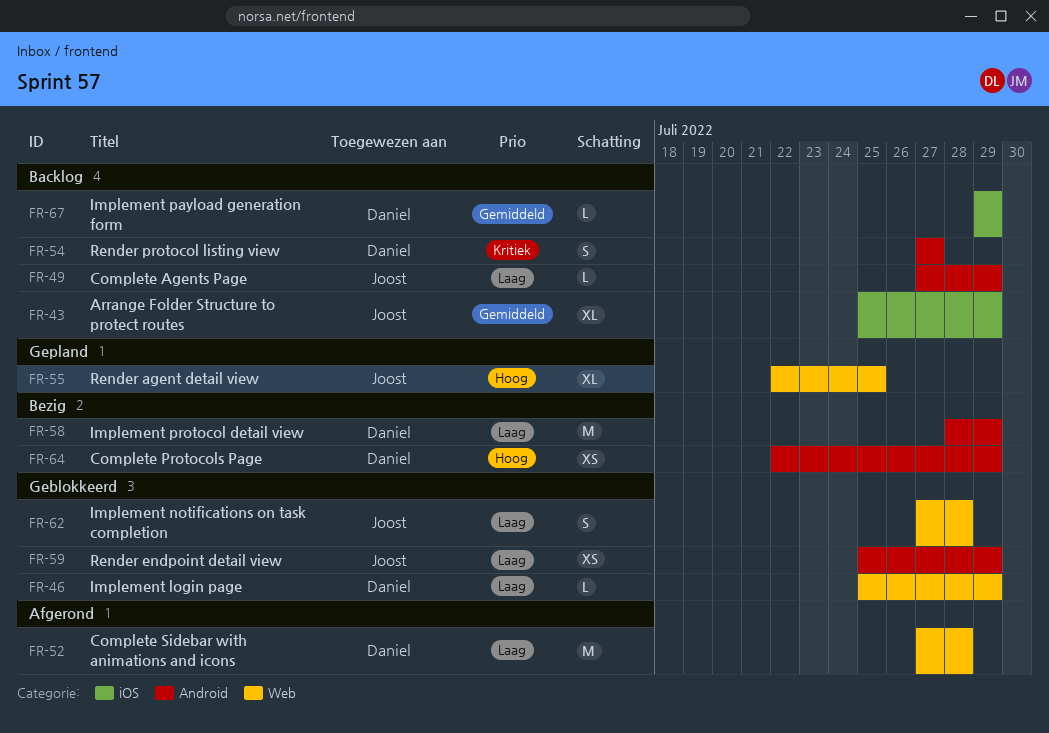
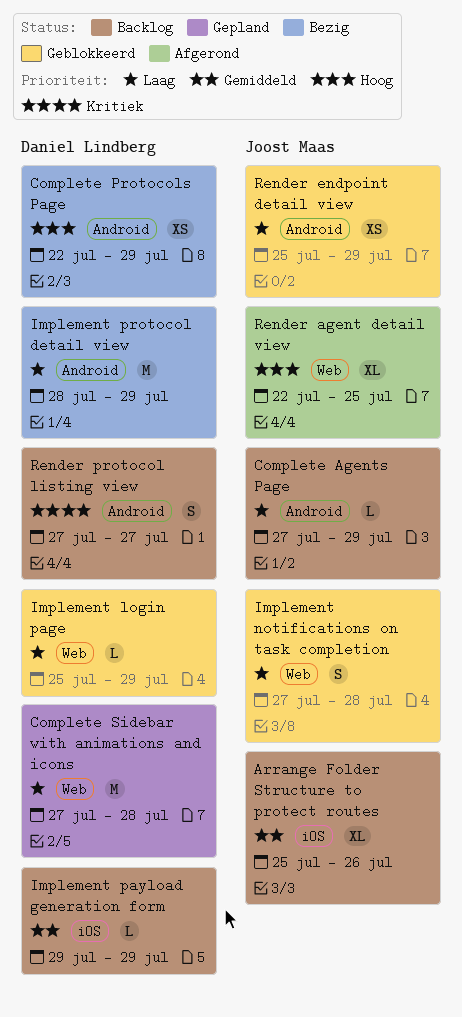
Arrange Folder Structure to protect routes, due: Jul 29 -> Jul 26
Complete Sidebar with animations and icons, status: Afgerond -> Gepland
Render agent detail view, status: Gepland -> Afgerond

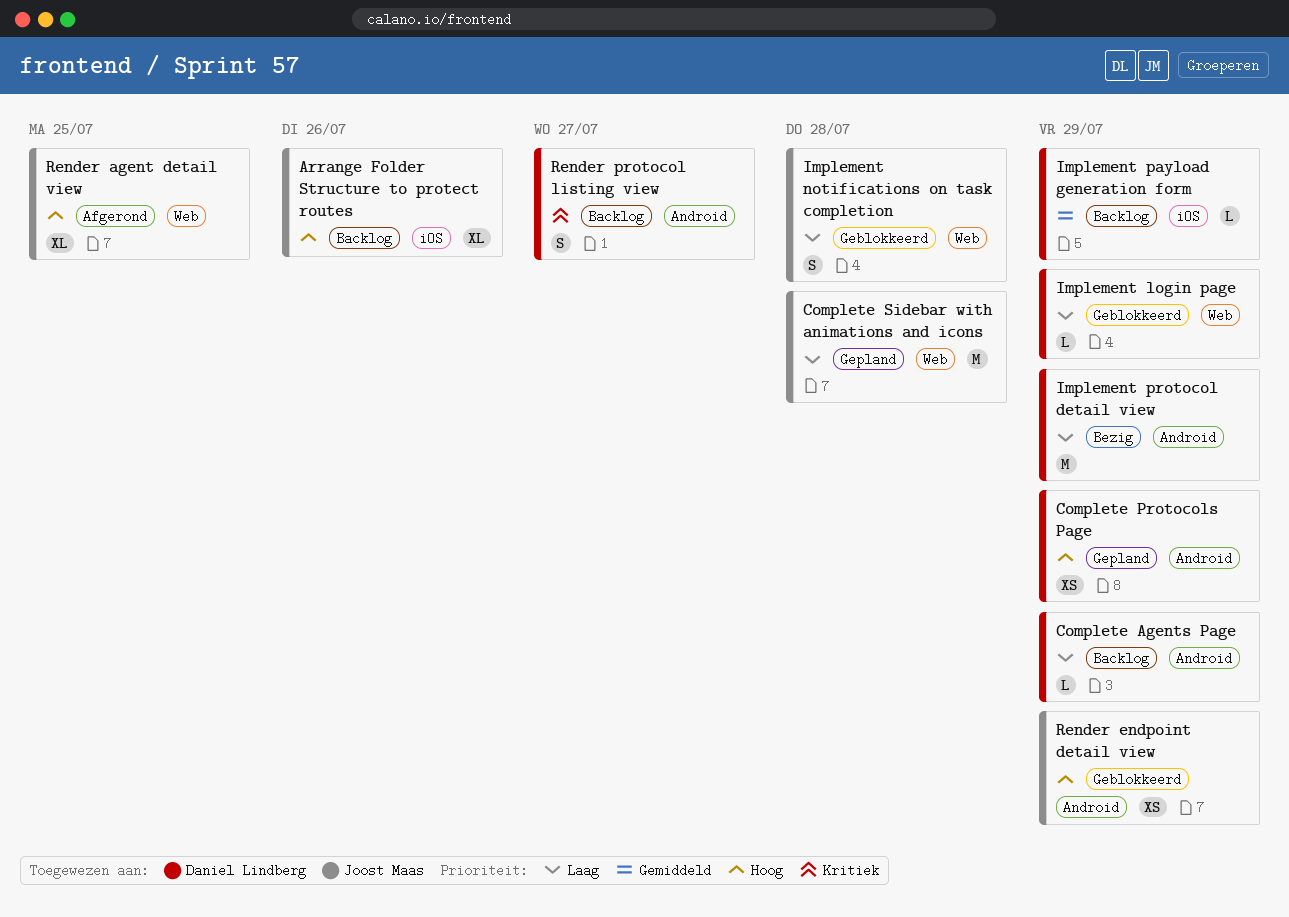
Arrange Folder Structure to protect routes, priority: Gemiddeld -> Hoog
Complete Agents Page, owner: Joost Maas -> Daniel Lindberg
Complete Protocols Page, status: Bezig -> Gepland
Complete Sidebar with animations and icons, owner: Daniel Lindberg -> Joost Maas
Render endpoint detail view, priority: Laag -> Hoog

